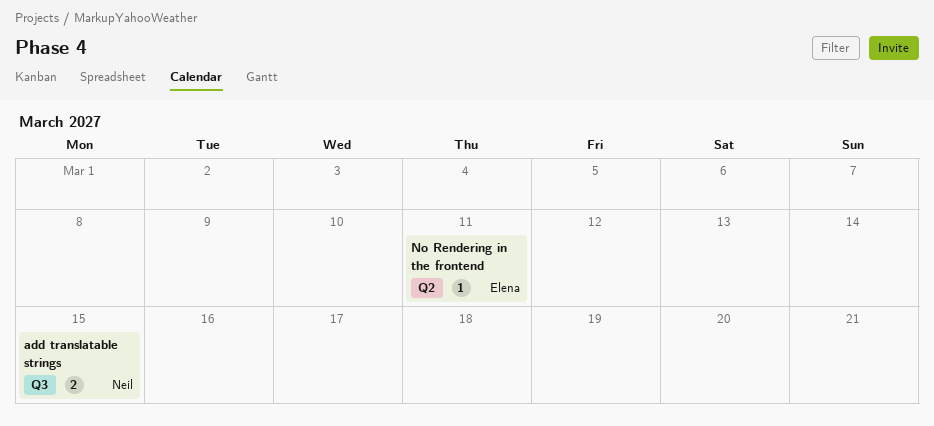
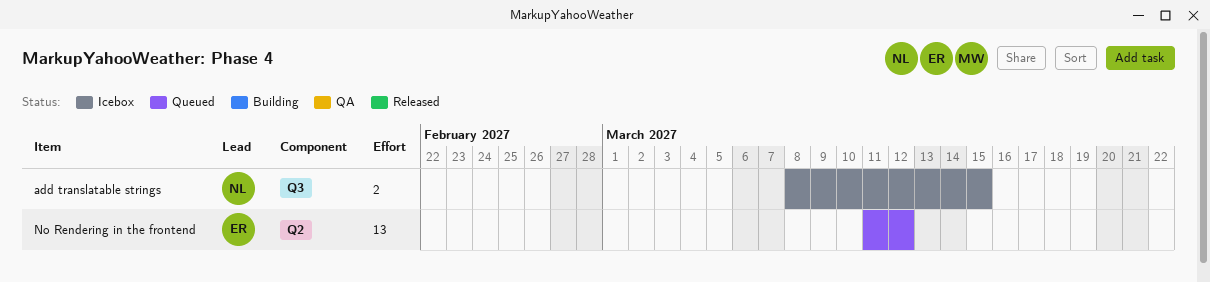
No Rendering in the frontend, estimate: 1 -> 13
No Rendering in the frontend, due: Mar 11 -> Mar 12

